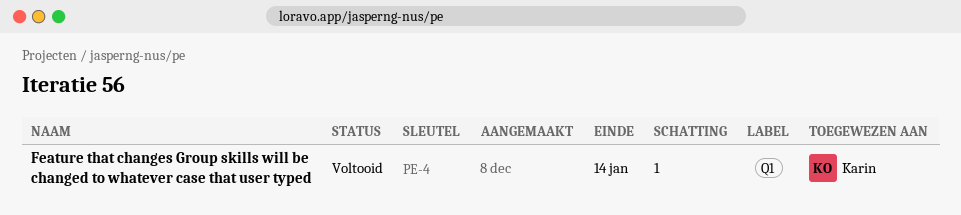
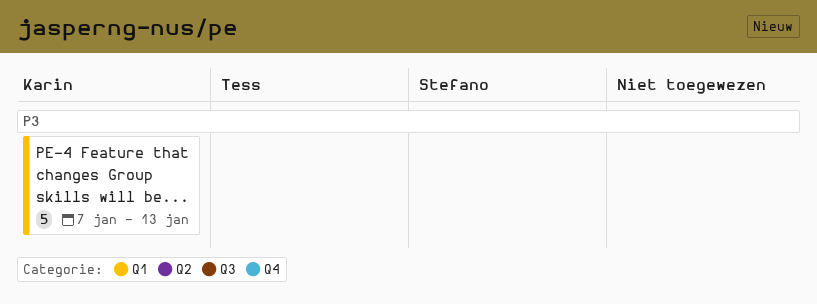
PE-4, estimate: 1 -> 5
PE-4, due: Jan 14 -> Jan 13

